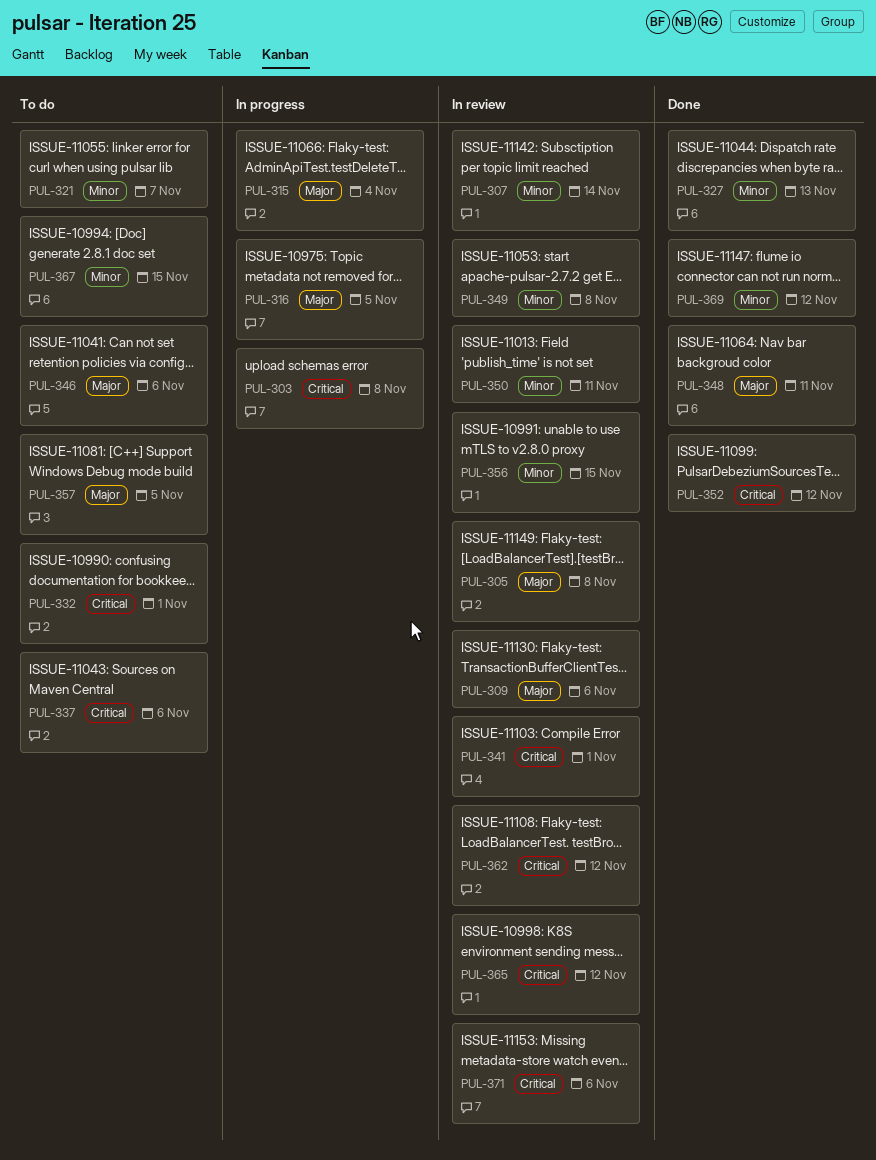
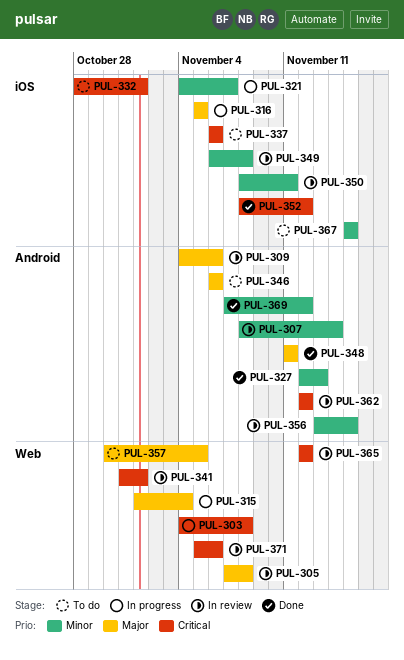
PUL-321, status: To do -> In progress

